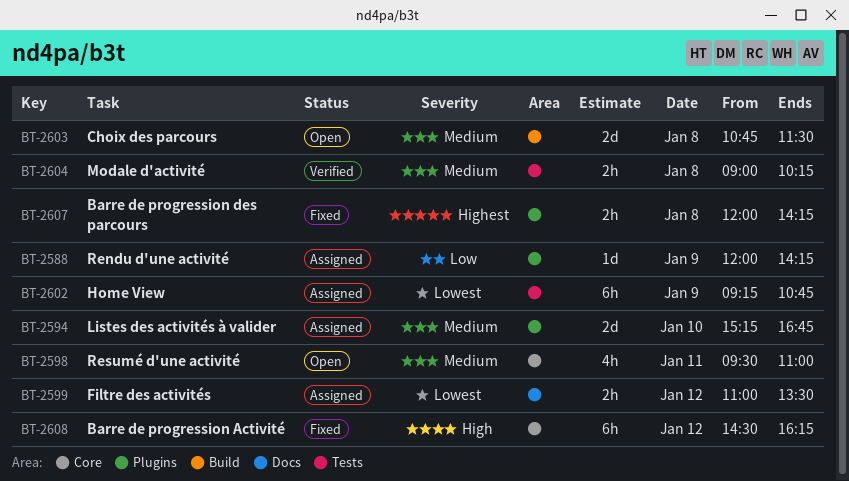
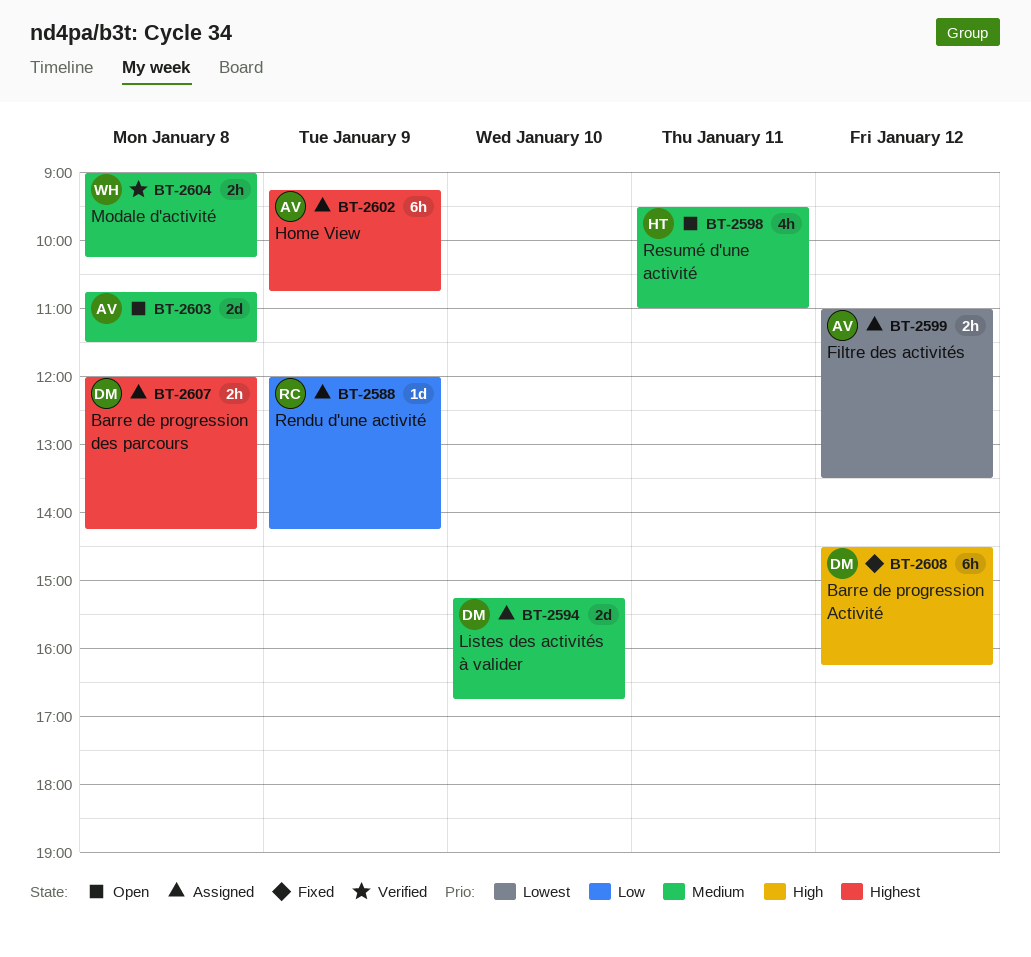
BT-2602, priority: Lowest -> Highest
BT-2607, status: Fixed -> Assigned

